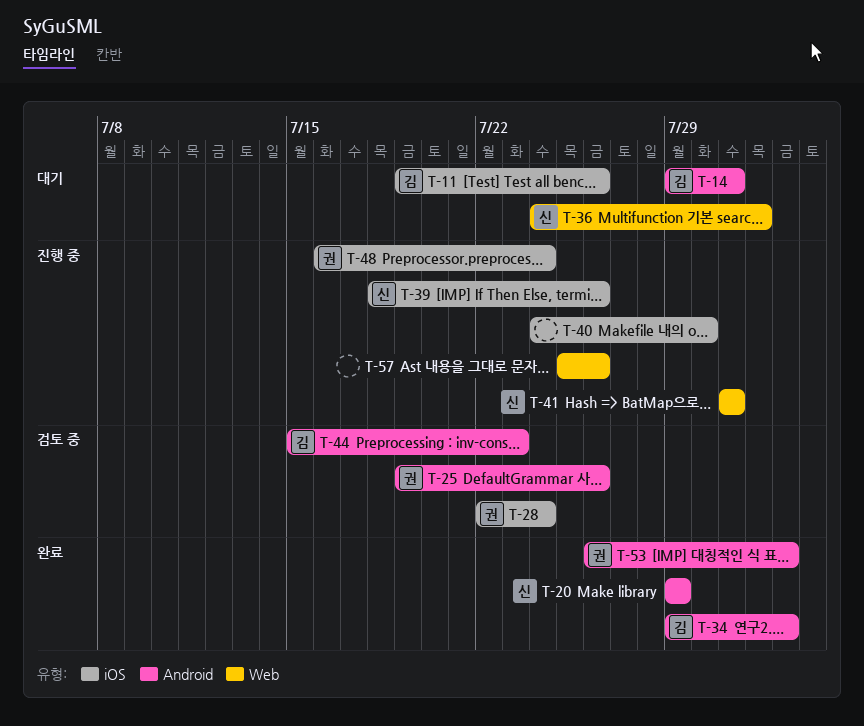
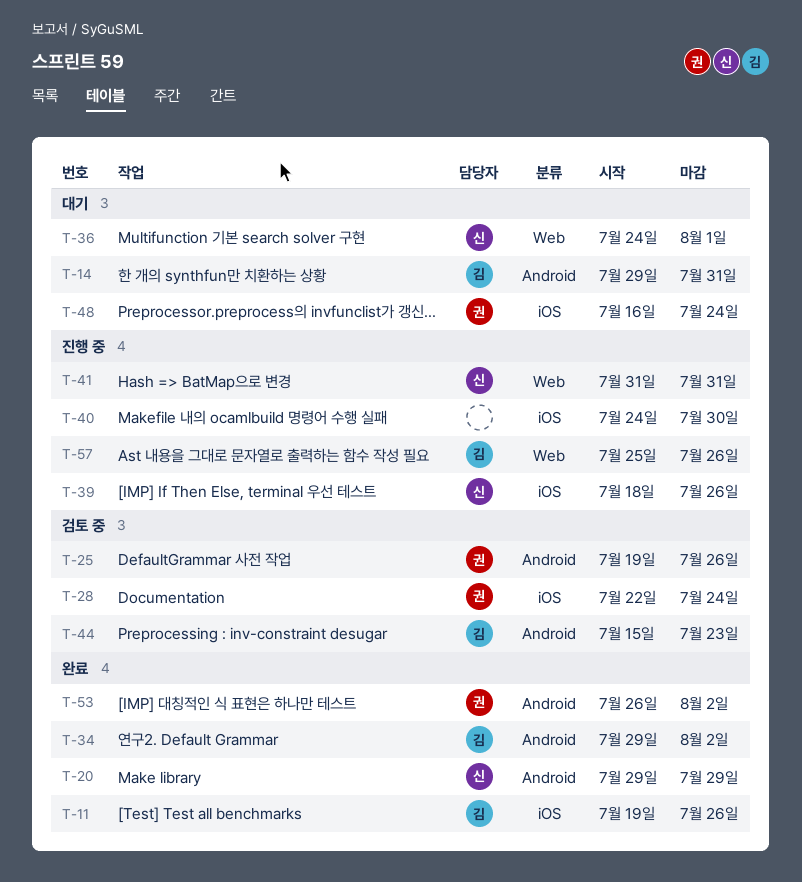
T-11, status: 대기 -> 완료
T-48, status: 진행 중 -> 대기
T-57, owner: none -> 김

